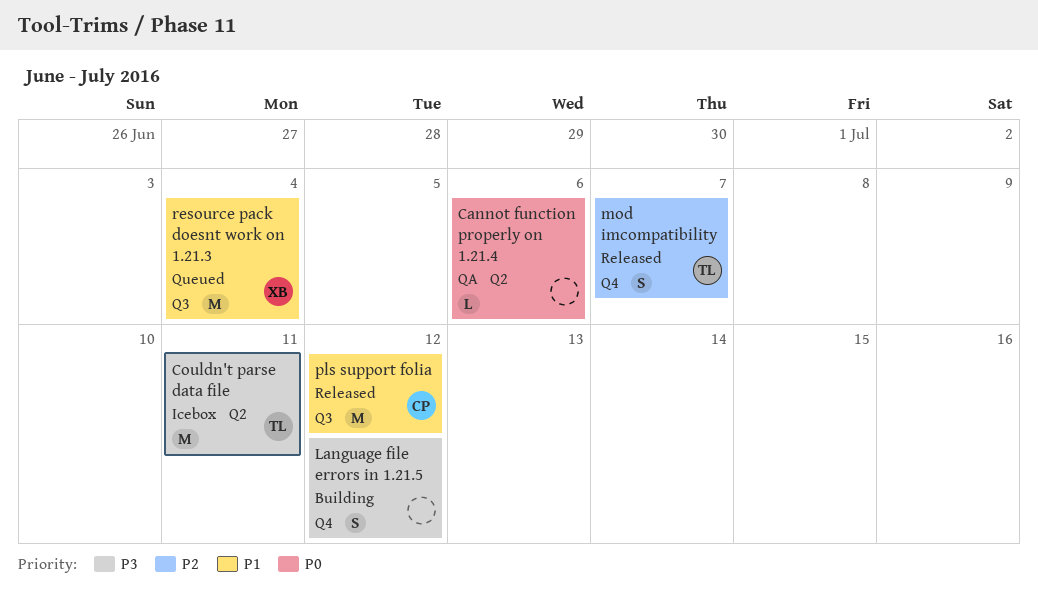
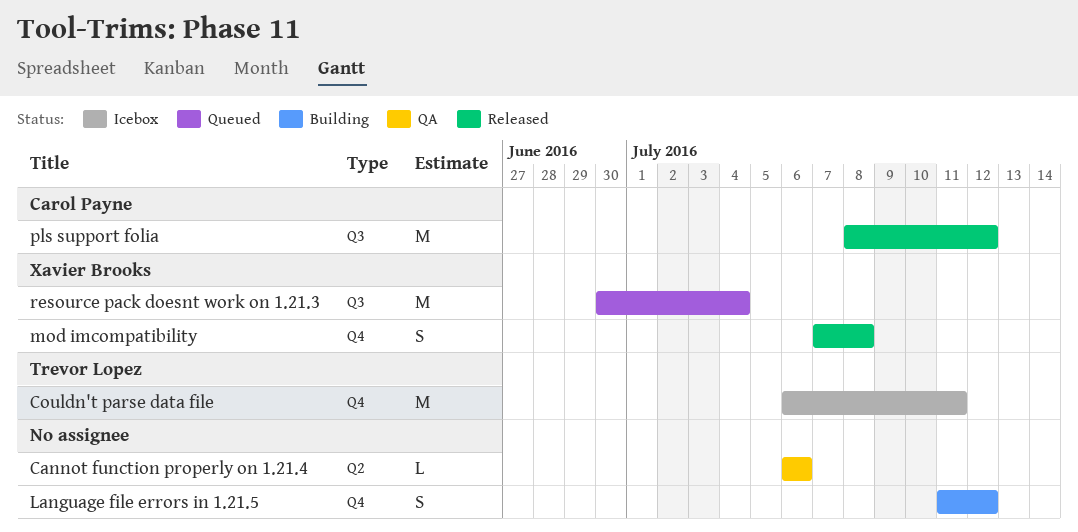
Couldn't parse data file, label: Q2 -> Q4
mod imcompatibility, owner: Trevor Lopez -> Xavier Brooks
mod imcompatibility, due: Jul 7 -> Jul 8

